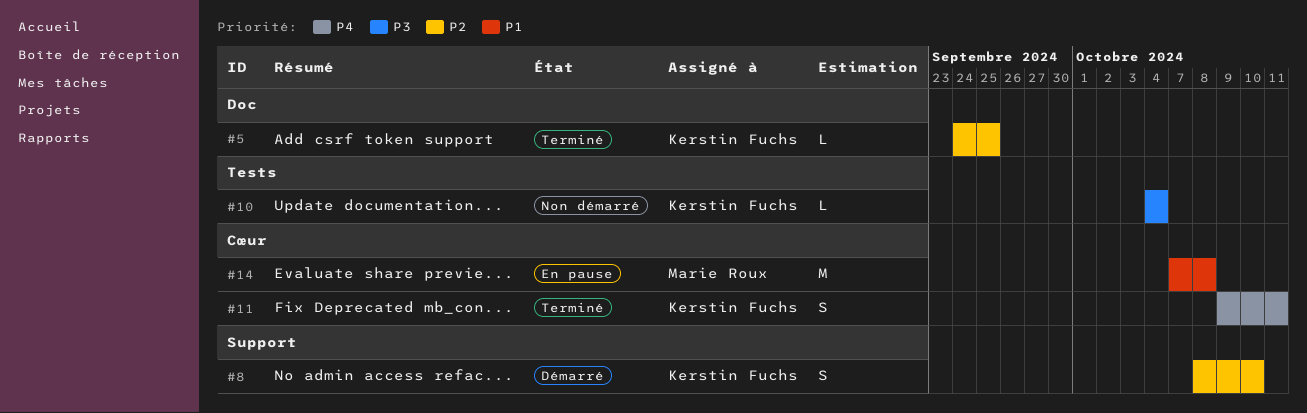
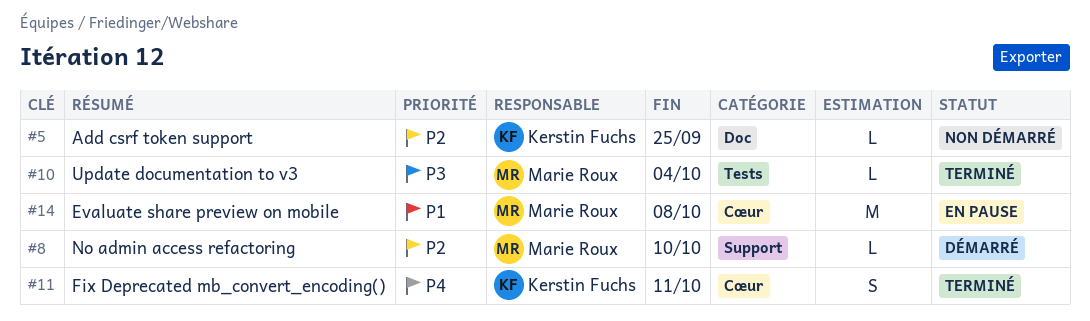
#5, status: Terminé -> Non démarré
#8, owner: Kerstin Fuchs -> Marie Roux
#8, estimate: S -> L
#10, status: Non démarré -> Terminé
#10, owner: Kerstin Fuchs -> Marie Roux

